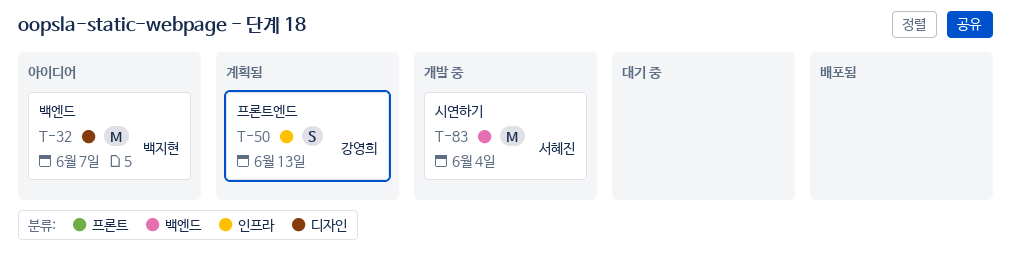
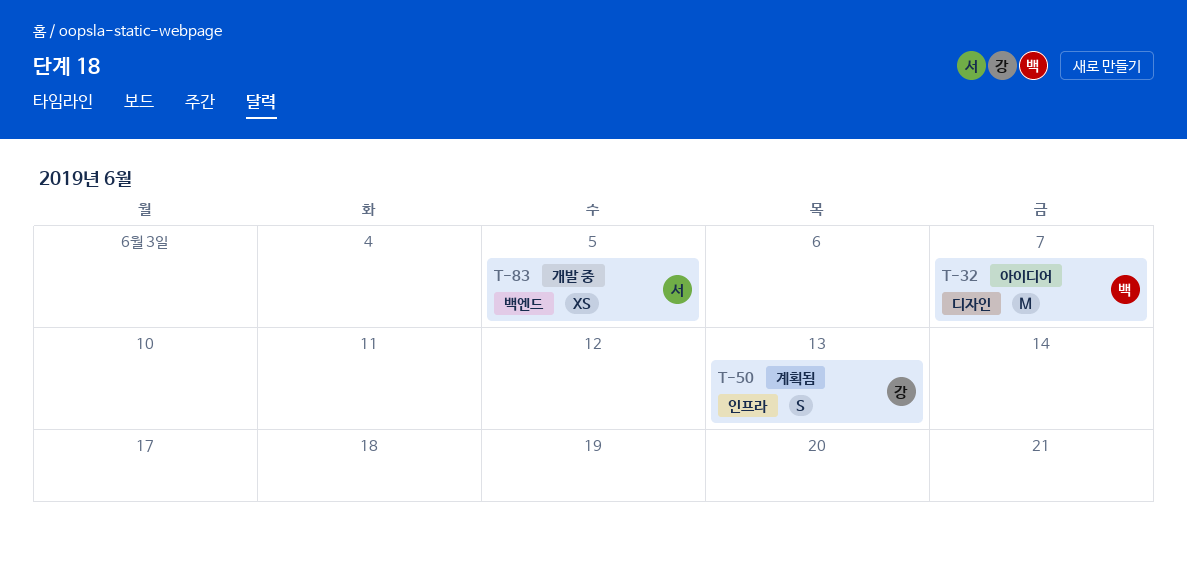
T-83, estimate: M -> XS
T-83, due: Jun 4 -> Jun 5

